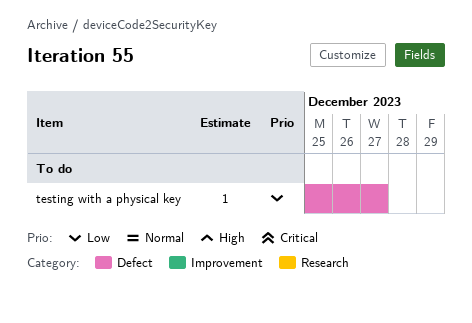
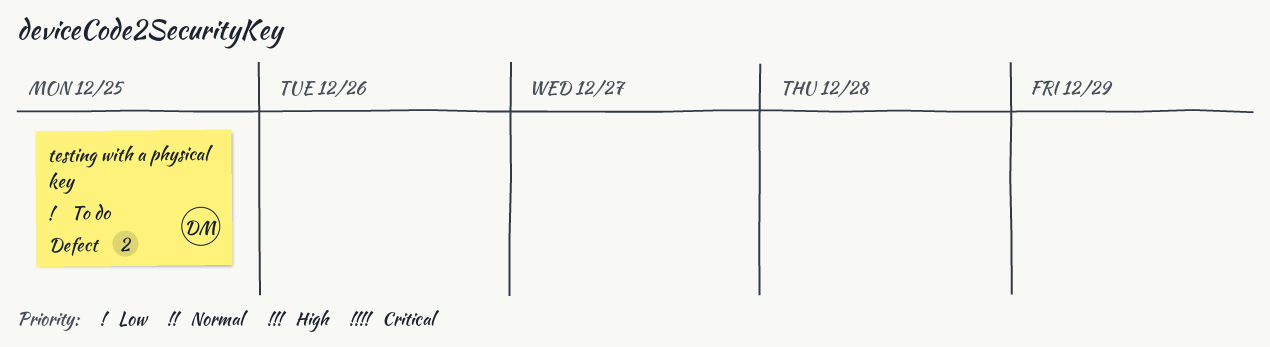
testing with a physical key, estimate: 1 -> 2
testing with a physical key, due: Dec 27 -> Dec 25

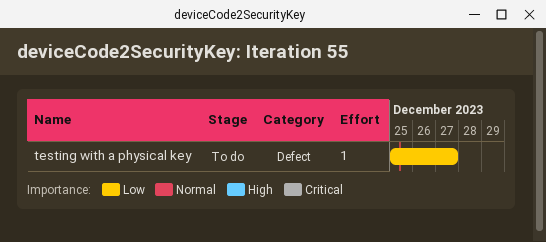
testing with a physical key, estimate: 2 -> 1
testing with a physical key, due: Dec 25 -> Dec 27

